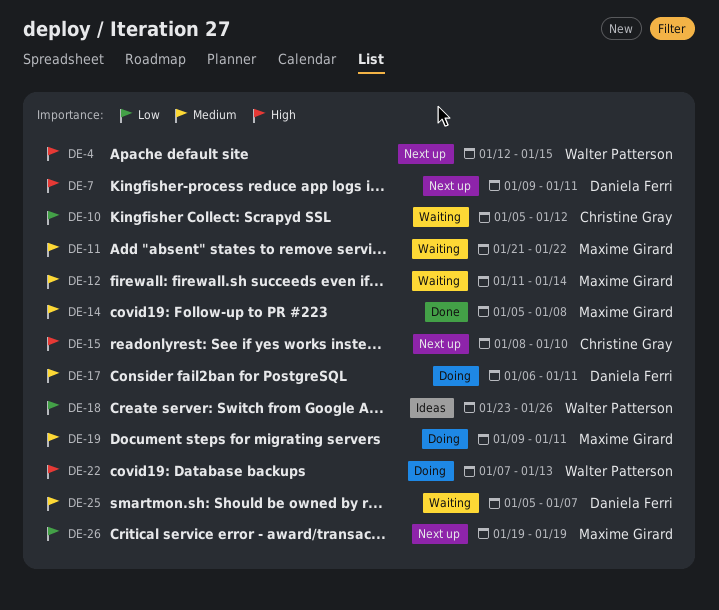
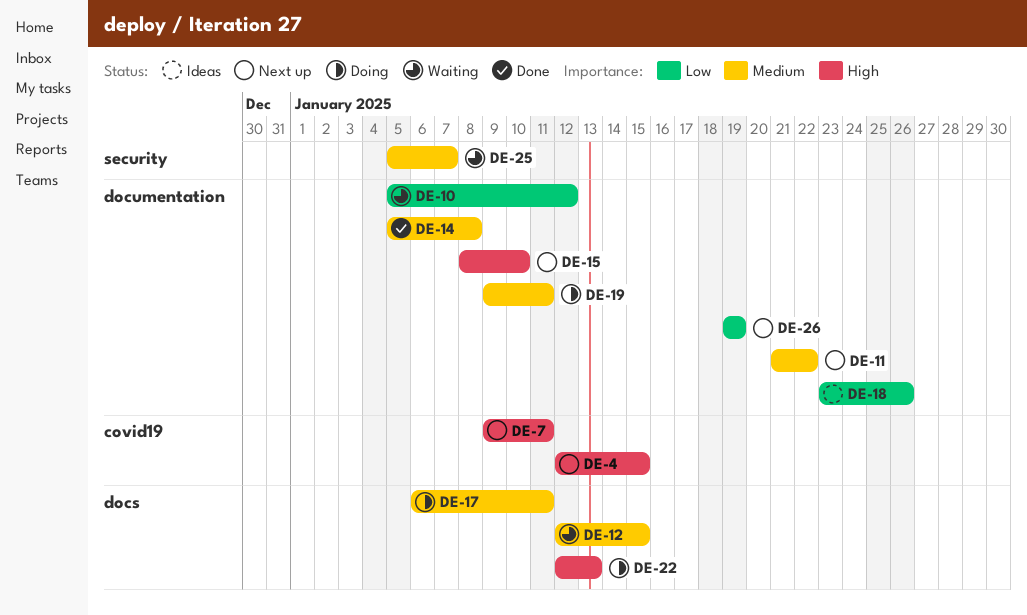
DE-11, status: Waiting -> Next up
DE-12, start: Jan 11 -> Jan 12
DE-12, due: Jan 14 -> Jan 15
DE-22, start: Jan 7 -> Jan 12

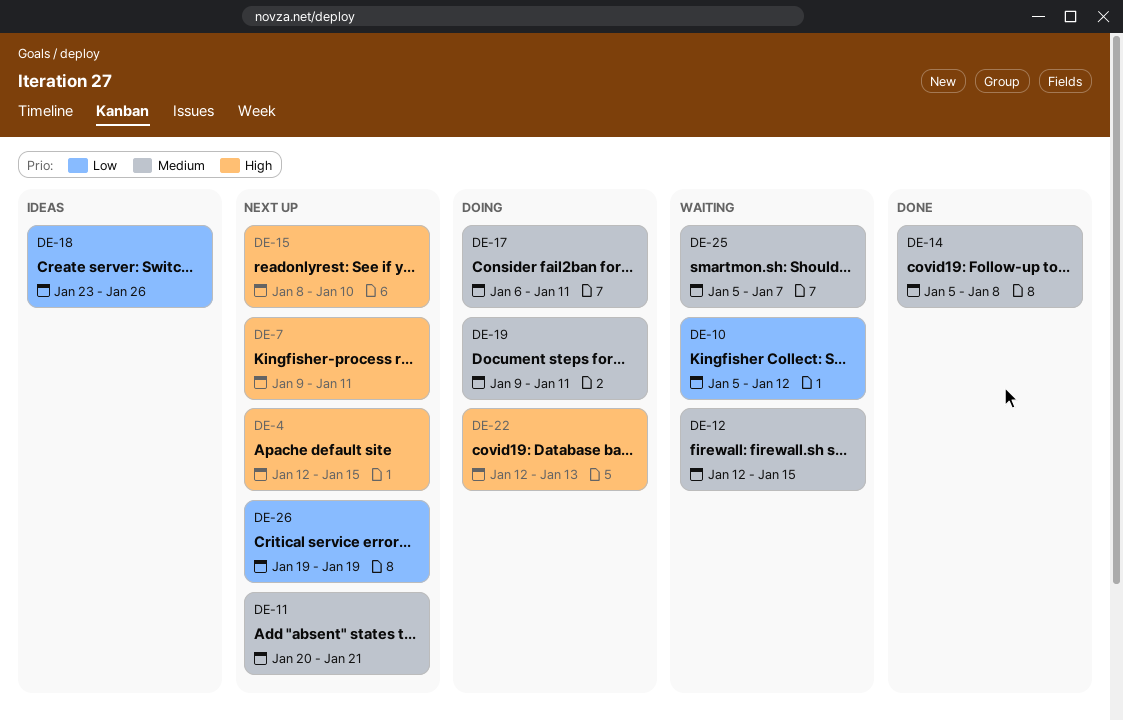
DE-11, start: Jan 21 -> Jan 20
DE-11, due: Jan 22 -> Jan 21

